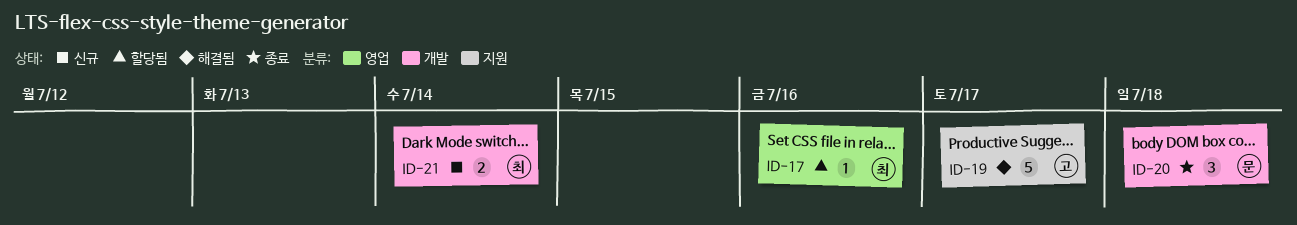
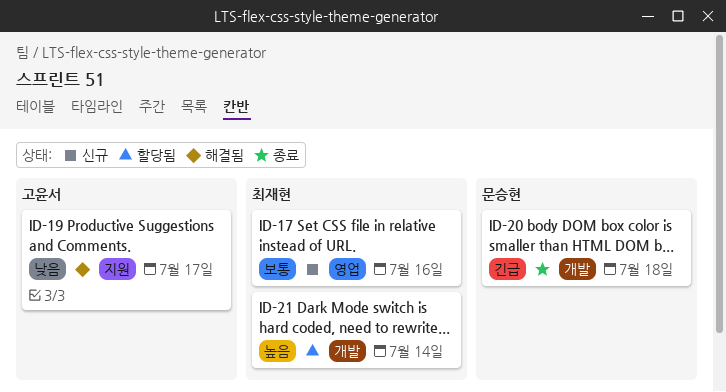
ID-17, status: 할당됨 -> 신규
ID-21, status: 신규 -> 할당됨

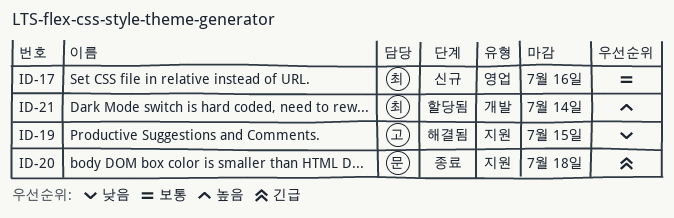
ID-19, due: Jul 17 -> Jul 15
ID-20, label: 개발 -> 지원

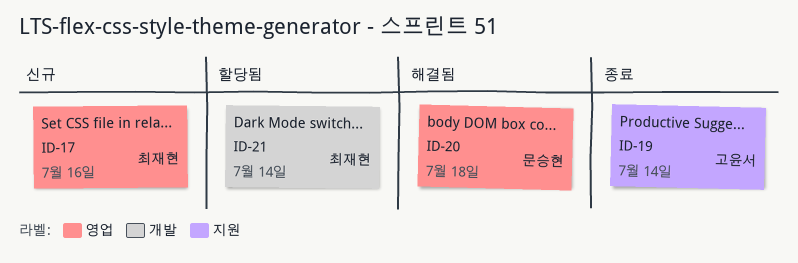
ID-19, status: 해결됨 -> 종료
ID-19, due: Jul 15 -> Jul 14
ID-20, status: 종료 -> 해결됨
ID-20, label: 지원 -> 영업

